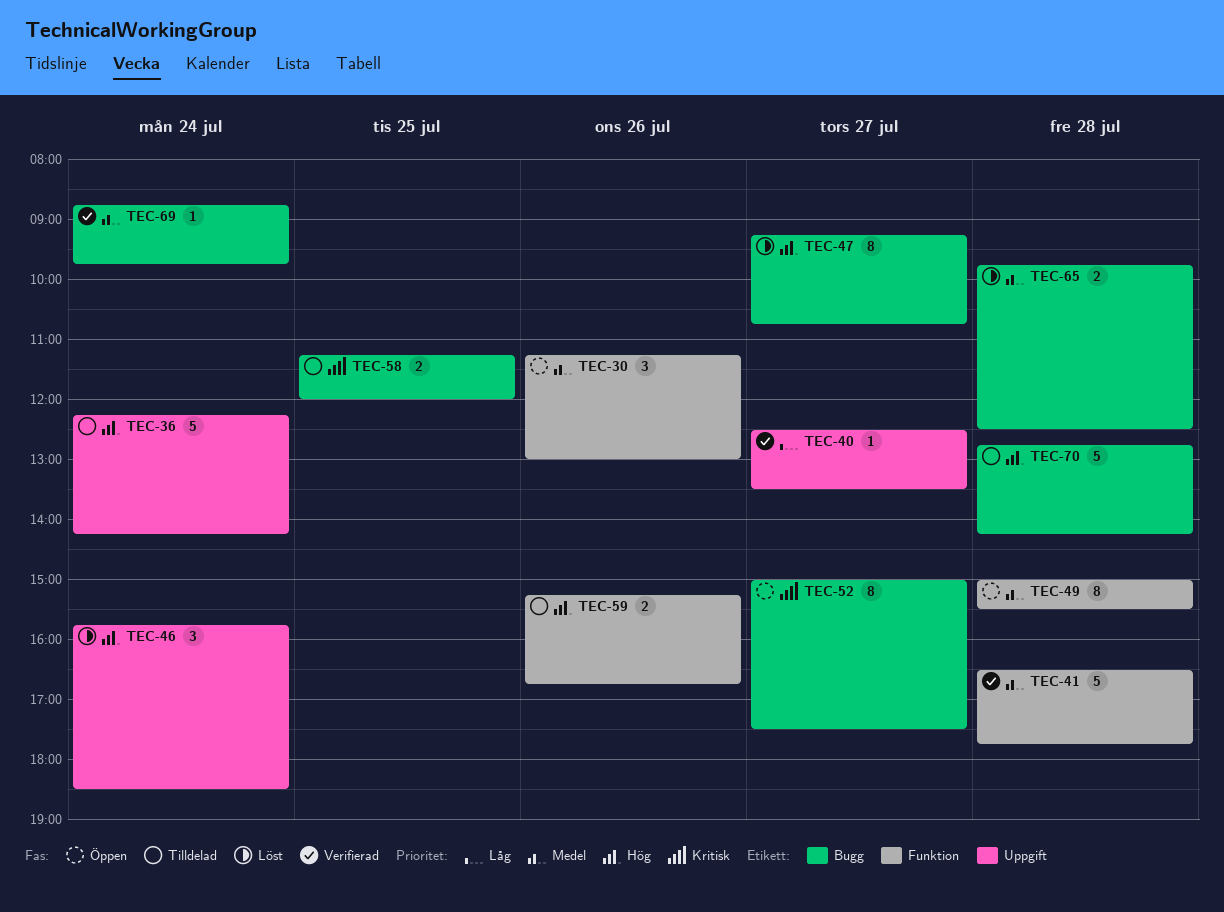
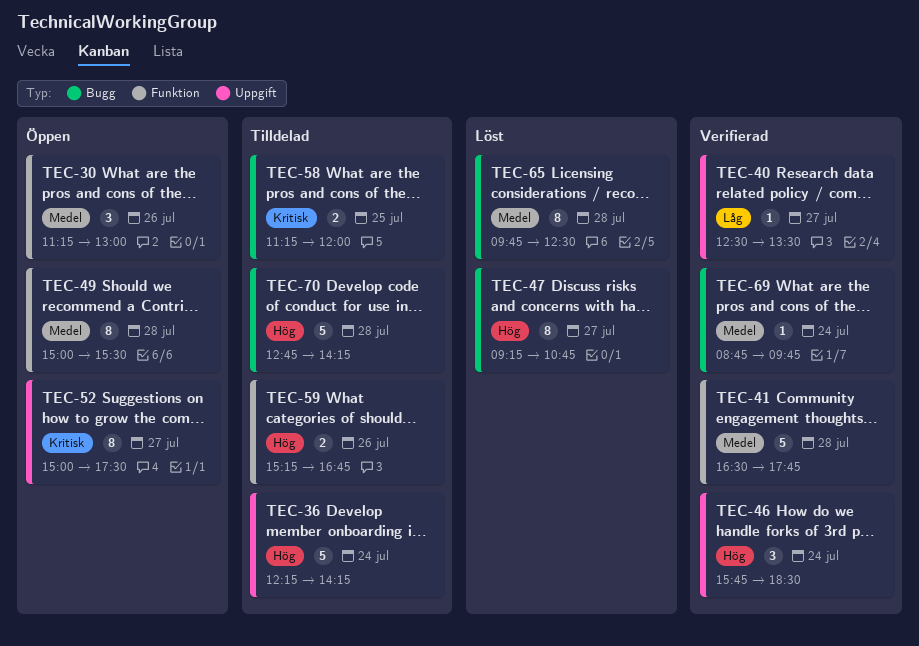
TEC-46, status: Löst -> Verifierad
TEC-52, label: Bugg -> Uppgift
TEC-65, estimate: 2 -> 8

